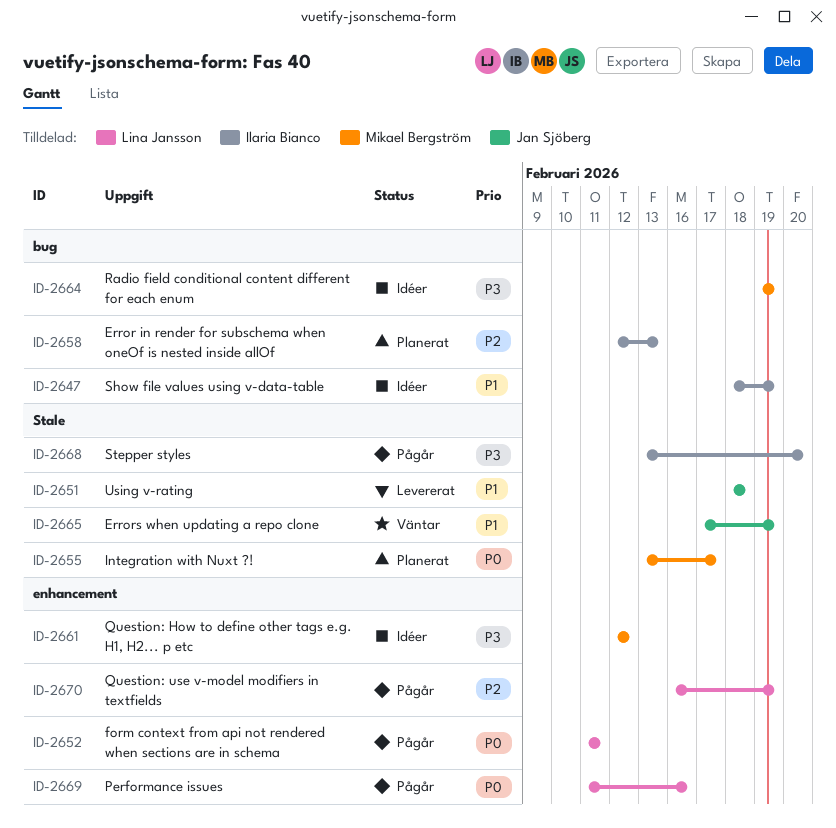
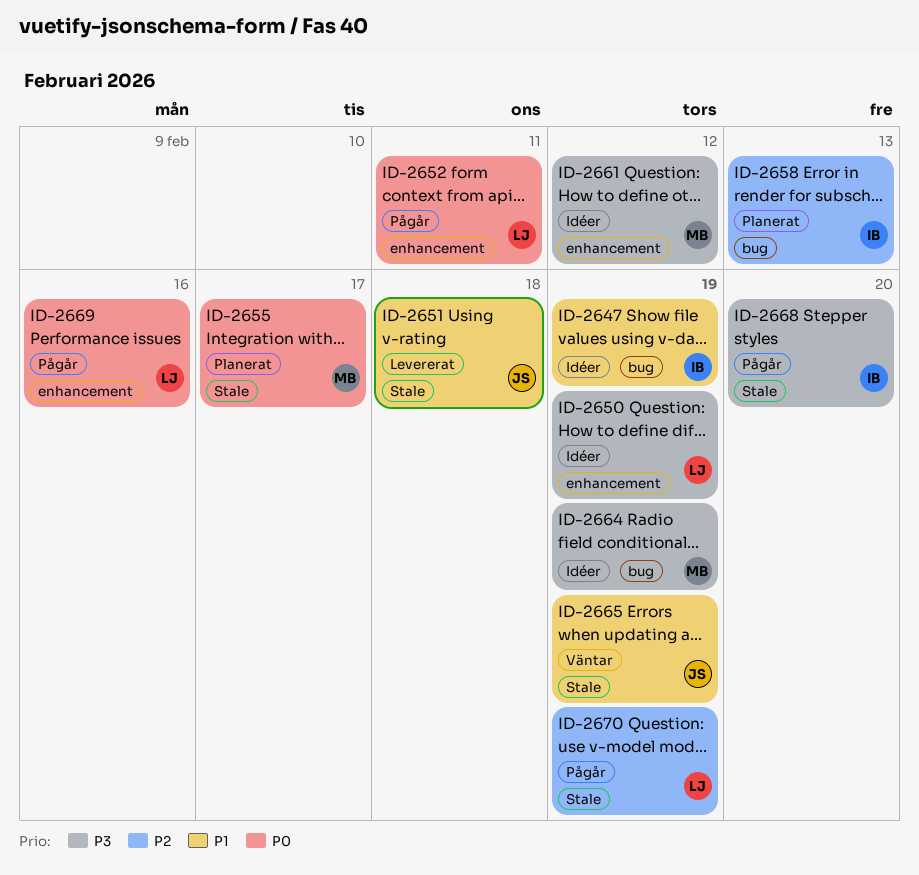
ID-2650: none -> present
ID-2670, label: enhancement -> Stale

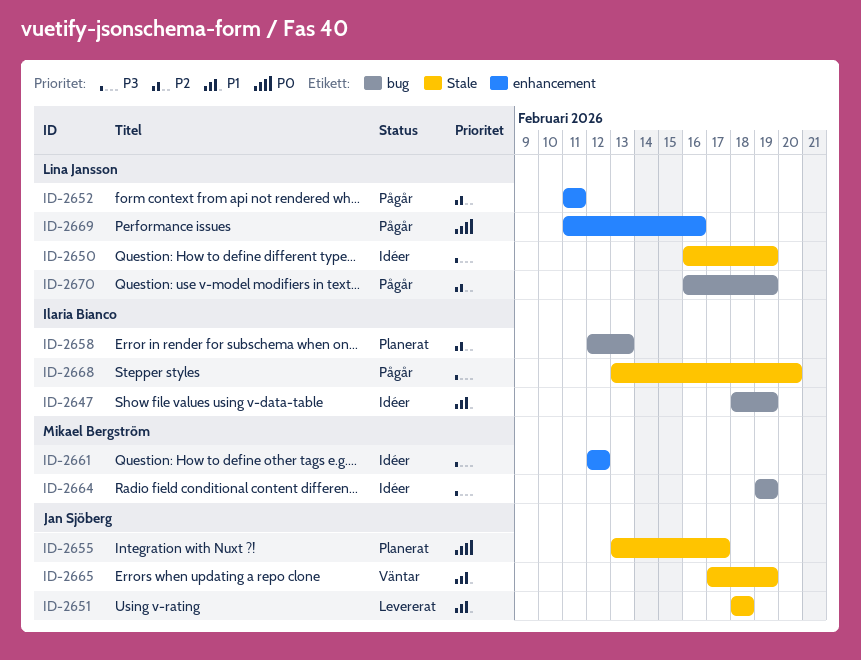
ID-2650, label: enhancement -> Stale
ID-2652, priority: P0 -> P2
ID-2655, owner: Mikael Bergström -> Jan Sjöberg
ID-2670, label: Stale -> bug

